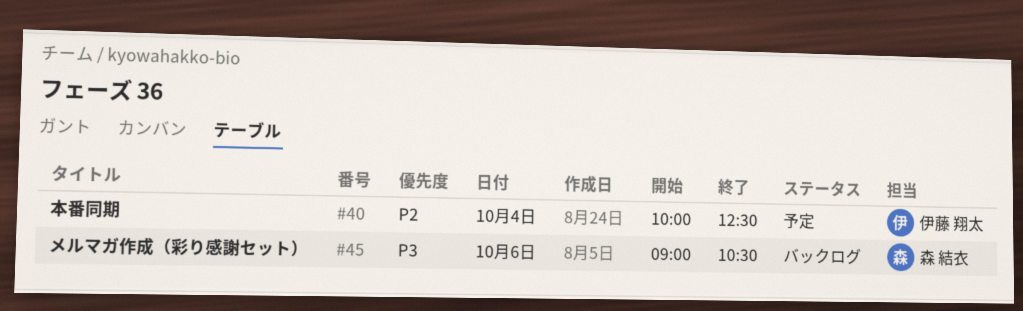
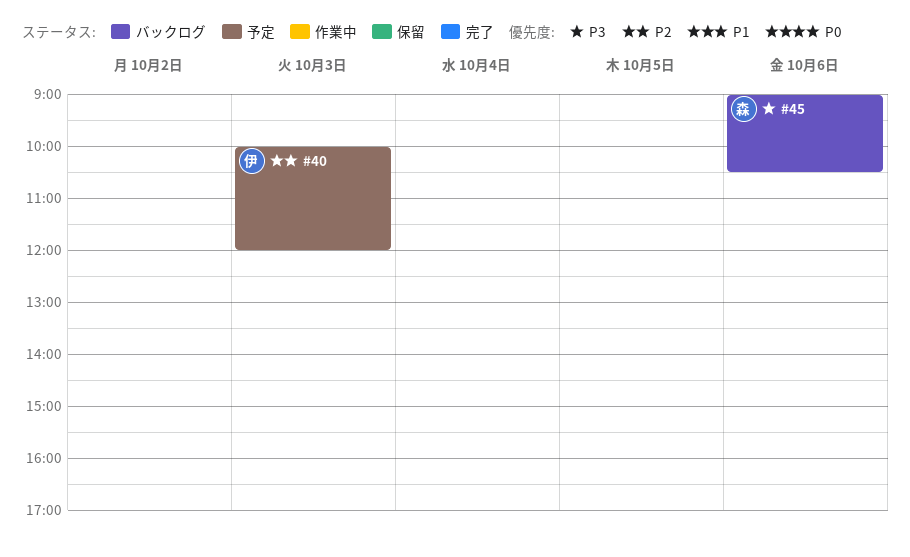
#40, day: Oct 4 -> Oct 3
#40, ends: 12:30 -> 12:00

